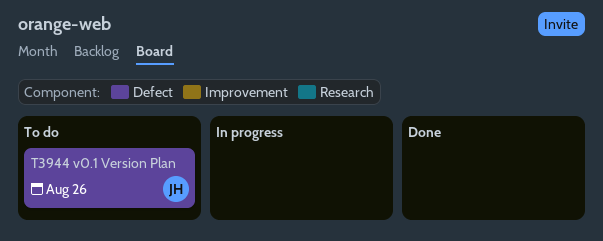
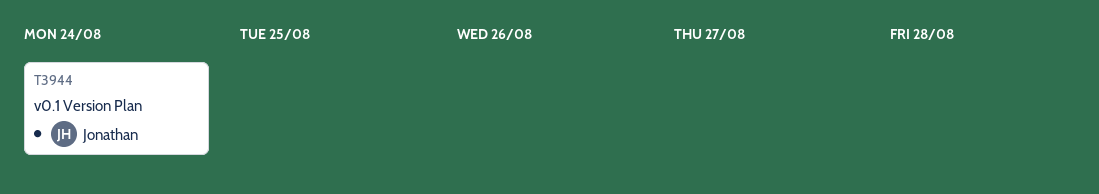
T3944, due: Aug 26 -> Aug 24

